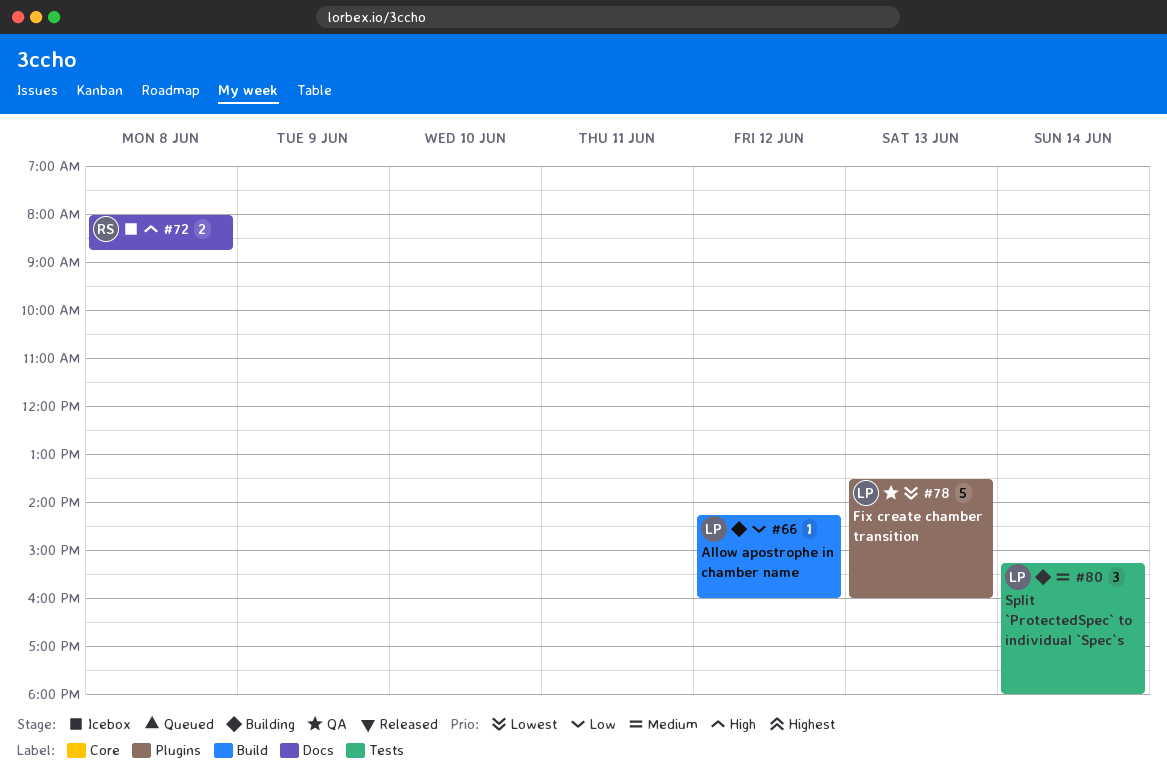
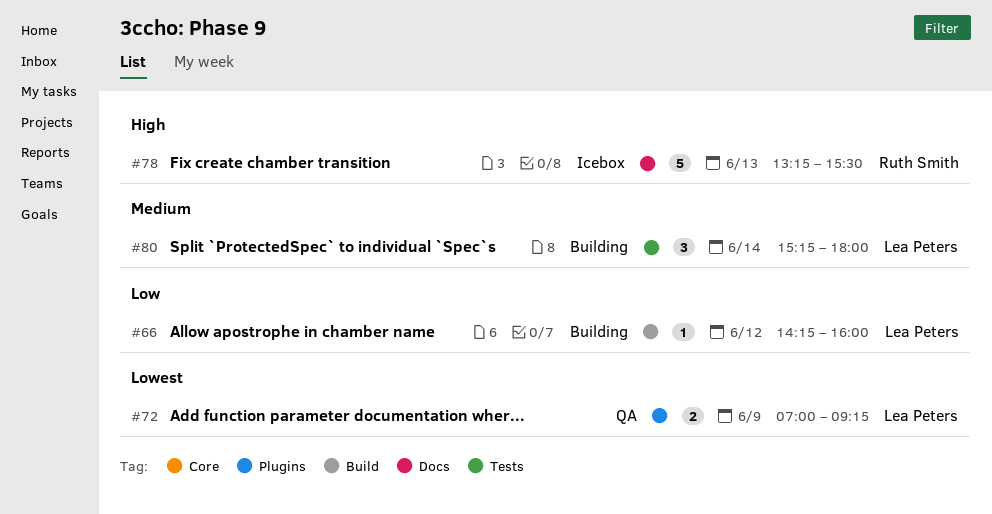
#72, status: Icebox -> QA
#72, owner: Ruth Smith -> Lea Peters
#72, priority: High -> Lowest
#72, label: Docs -> Plugins
#72, day: Jun 8 -> Jun 9
#72, begins: 08:00 -> 07:00
#72, ends: 08:45 -> 09:15
#78, status: QA -> Icebox
#78, owner: Lea Peters -> Ruth Smith
#78, priority: Lowest -> High
#78, label: Plugins -> Docs
#78, begins: 13:30 -> 13:15
#78, ends: 16:00 -> 15:30

